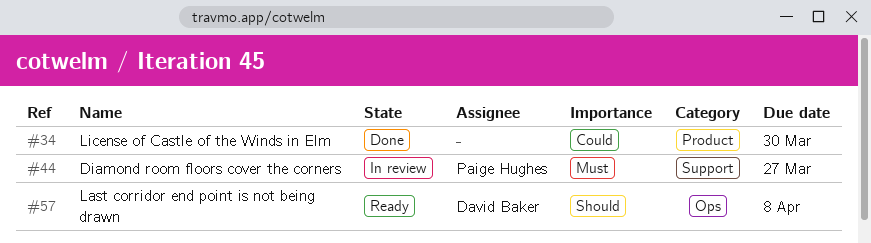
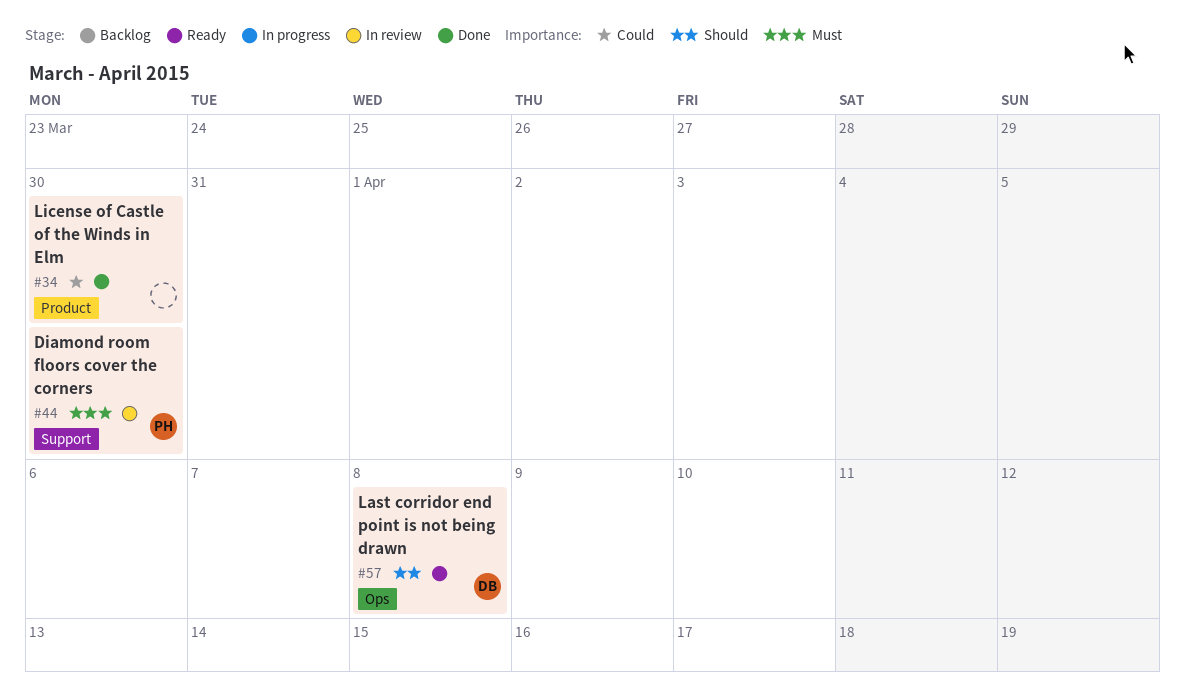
#44, due: Mar 27 -> Mar 30

